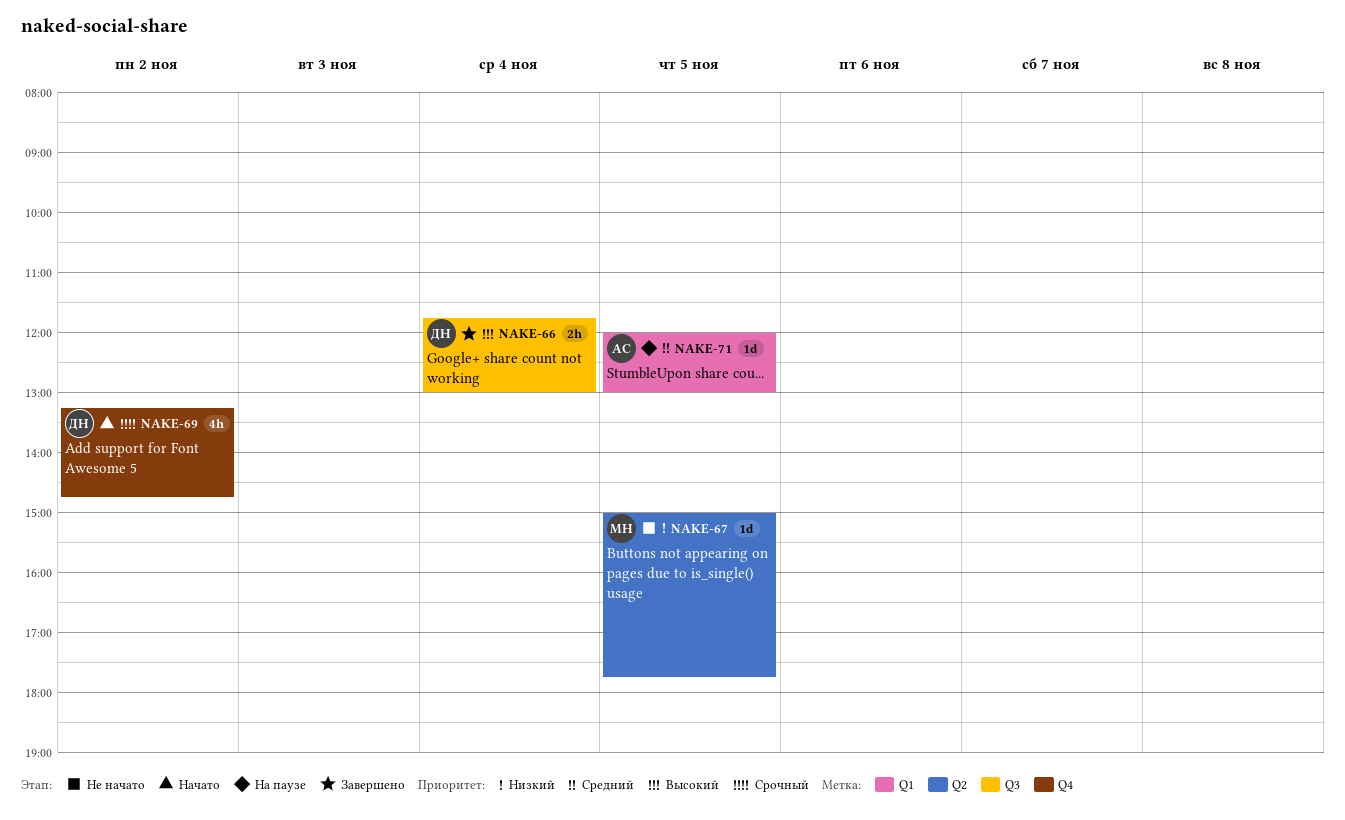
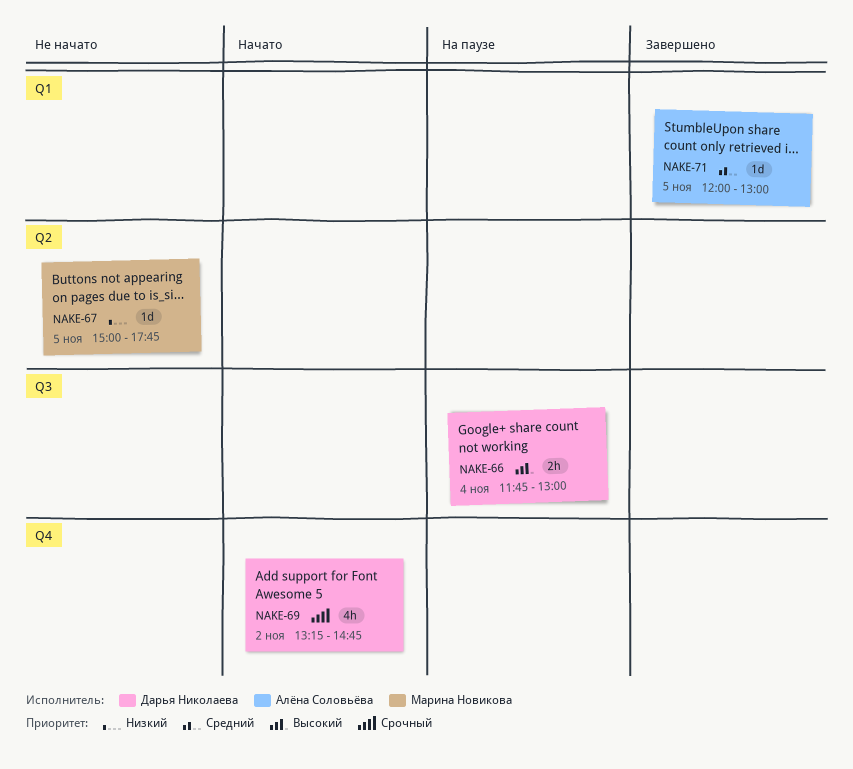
NAKE-66, status: Завершено -> На паузе
NAKE-71, status: На паузе -> Завершено

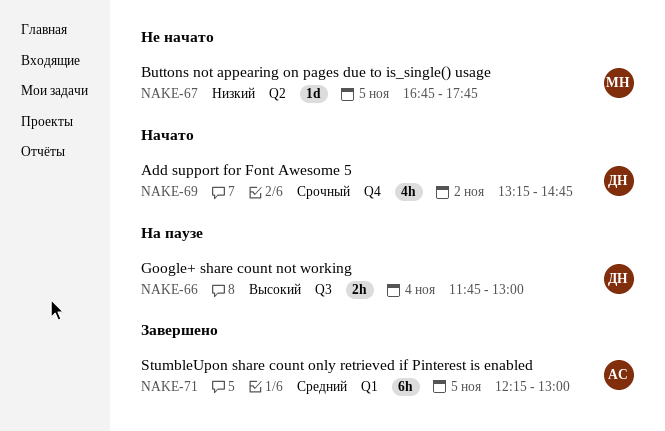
NAKE-67, begins: 15:00 -> 16:45
NAKE-71, estimate: 1d -> 6h
NAKE-71, begins: 12:00 -> 12:15

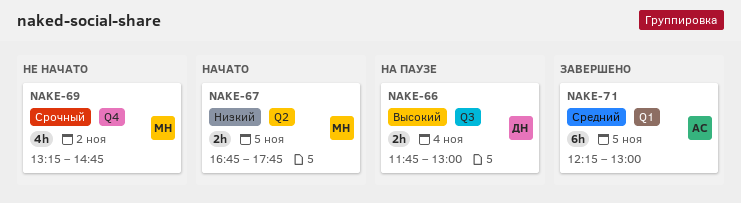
NAKE-67, status: Не начато -> Начато
NAKE-67, estimate: 1d -> 2h
NAKE-69, status: Начато -> Не начато
NAKE-69, owner: ДН -> МН

